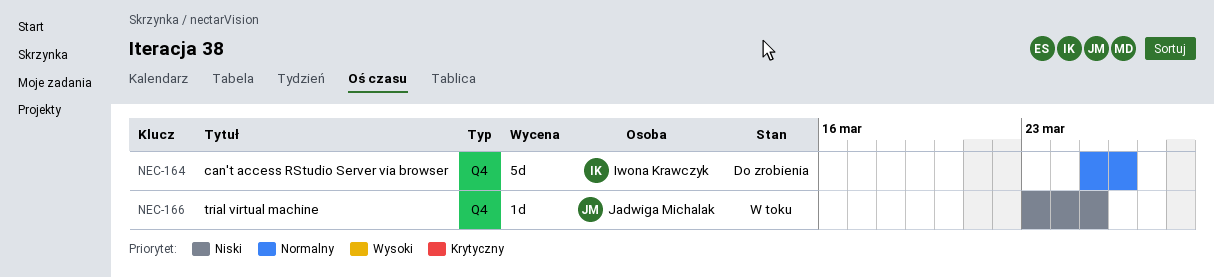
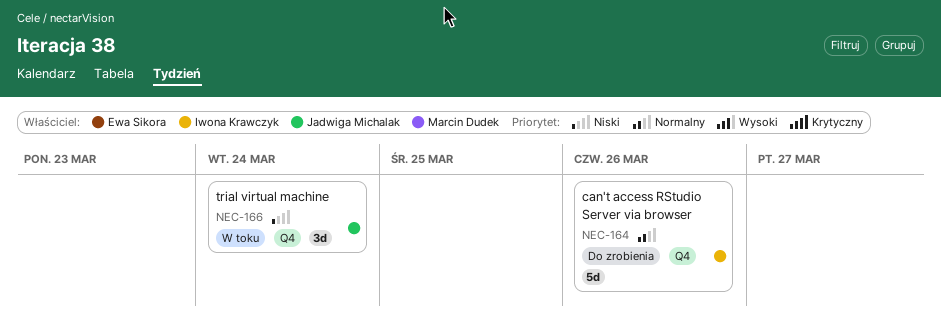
NEC-166, estimate: 1d -> 3d
NEC-166, due: Mar 25 -> Mar 24

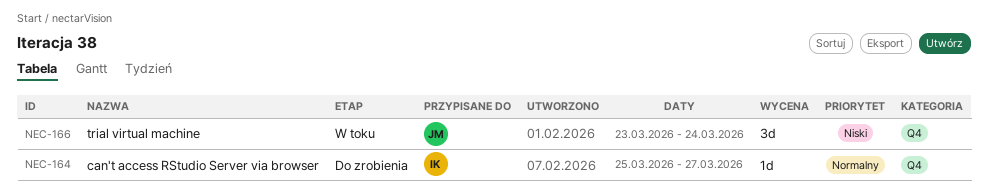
NEC-164, estimate: 5d -> 1d
NEC-164, due: Mar 26 -> Mar 27

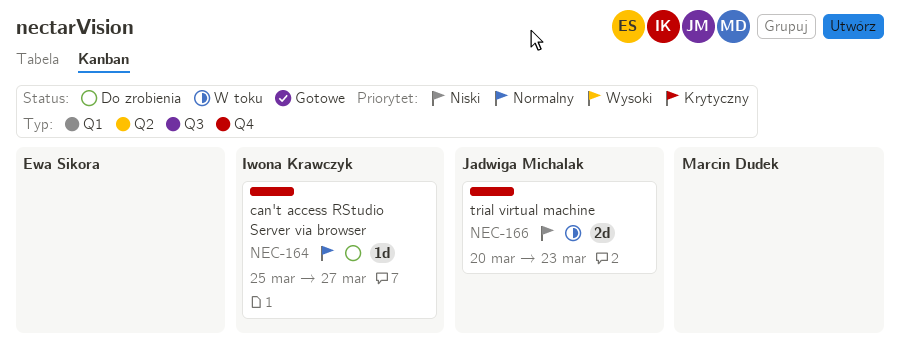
NEC-166, estimate: 3d -> 2d
NEC-166, start: Mar 23 -> Mar 20
NEC-166, due: Mar 24 -> Mar 23

